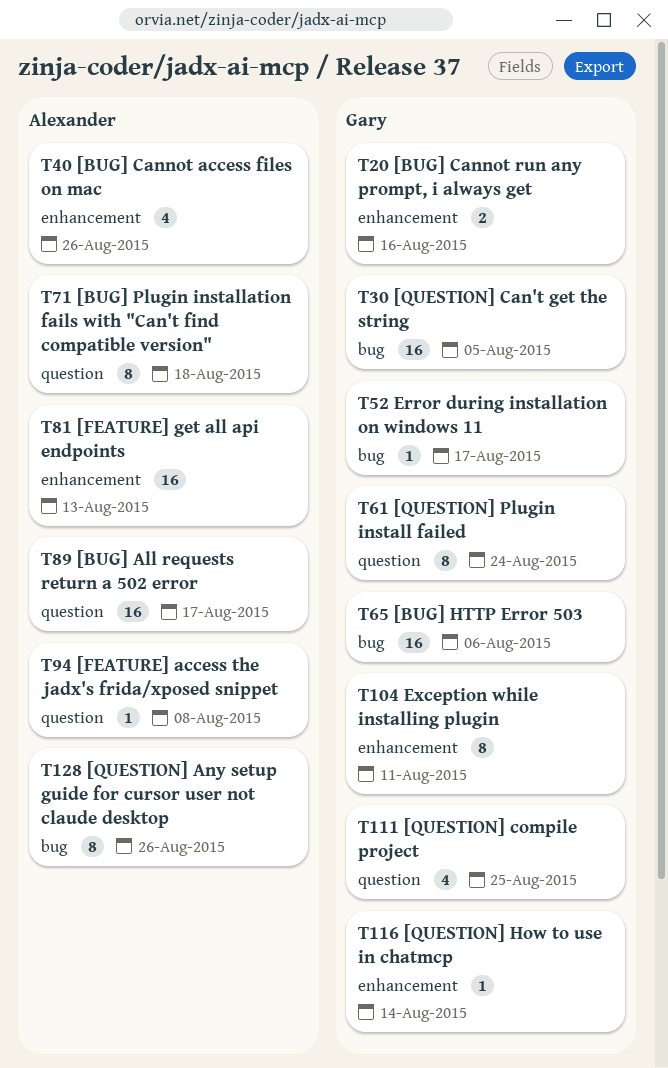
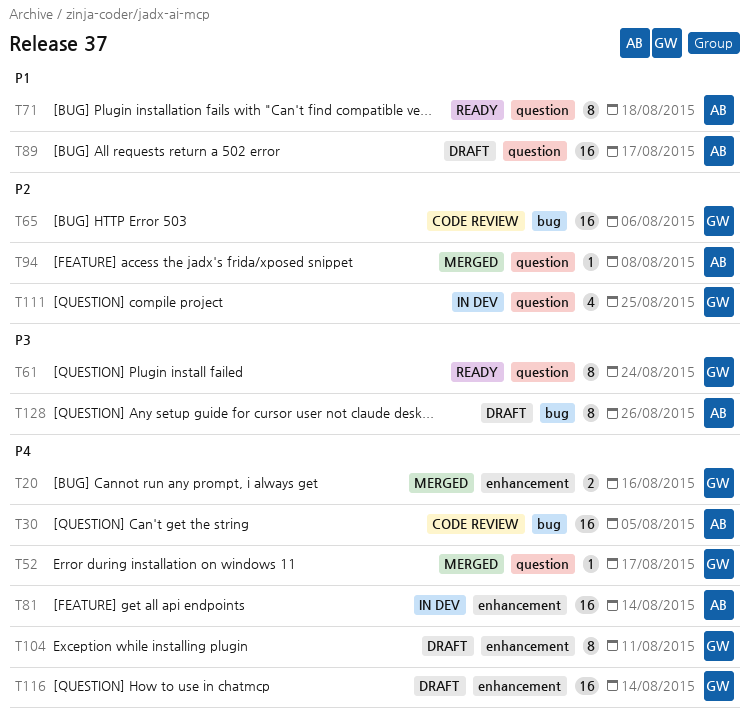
T30, owner: Gary -> Alexander
T40: present -> none
T52, label: bug -> question
T81, due: Aug 13 -> Aug 14
T116, estimate: 1 -> 16

